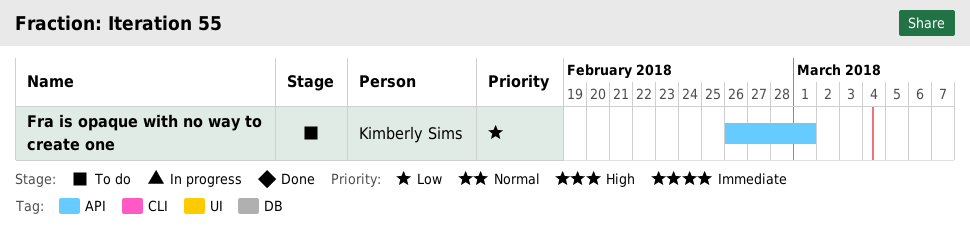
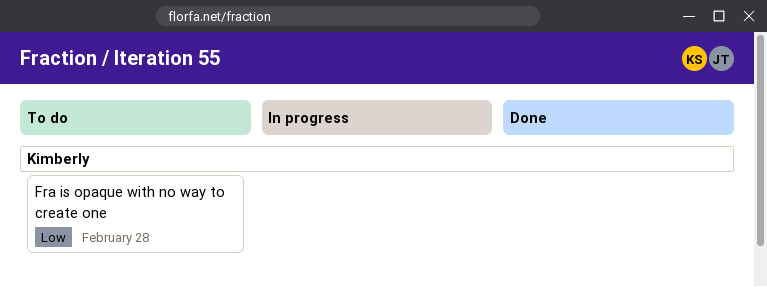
Fra is opaque with no way to create one, due: Mar 1 -> Feb 28

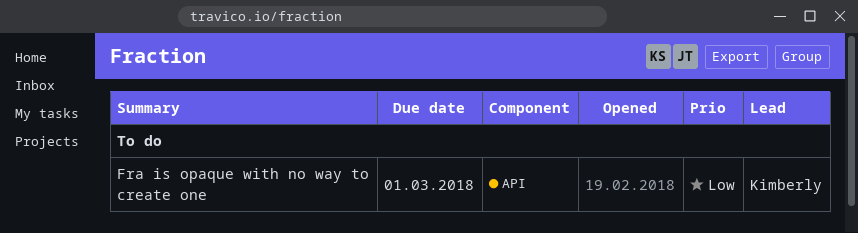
Fra is opaque with no way to create one, due: Feb 28 -> Mar 1

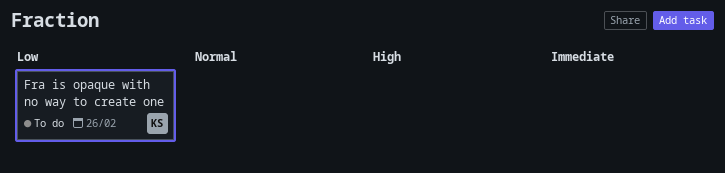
Fra is opaque with no way to create one, due: Mar 1 -> Feb 26

